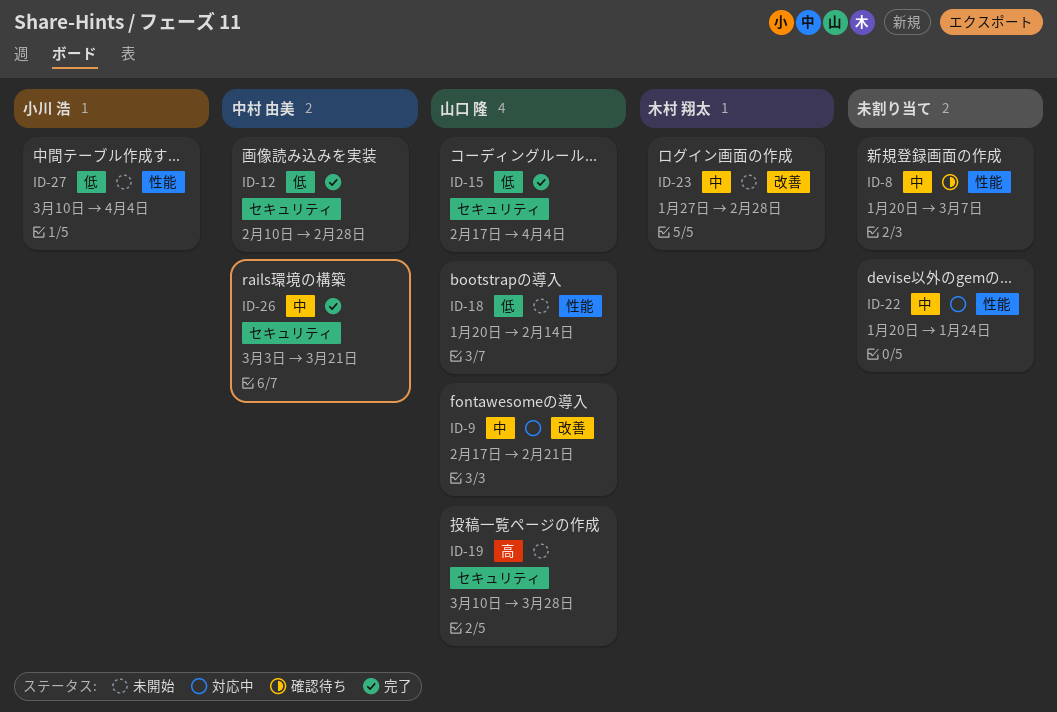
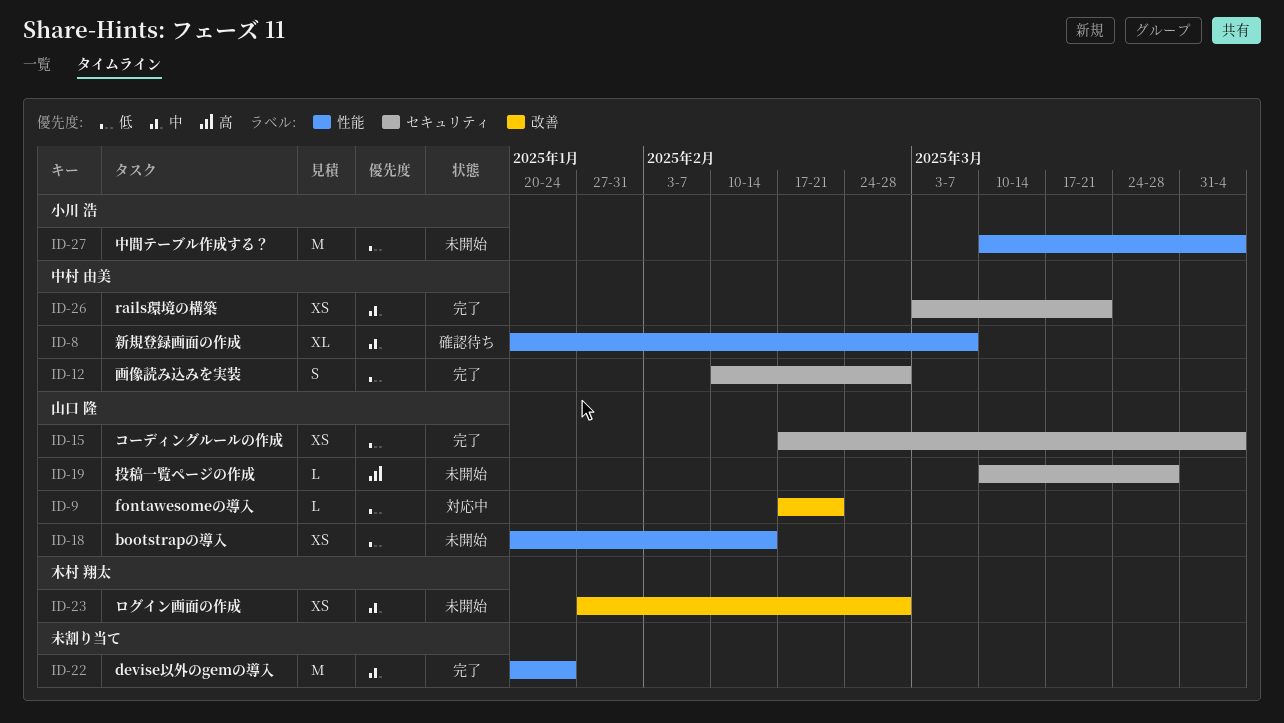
ID-8, owner: none -> 中村 由美
ID-9, priority: 中 -> 低
ID-22, status: 対応中 -> 完了

